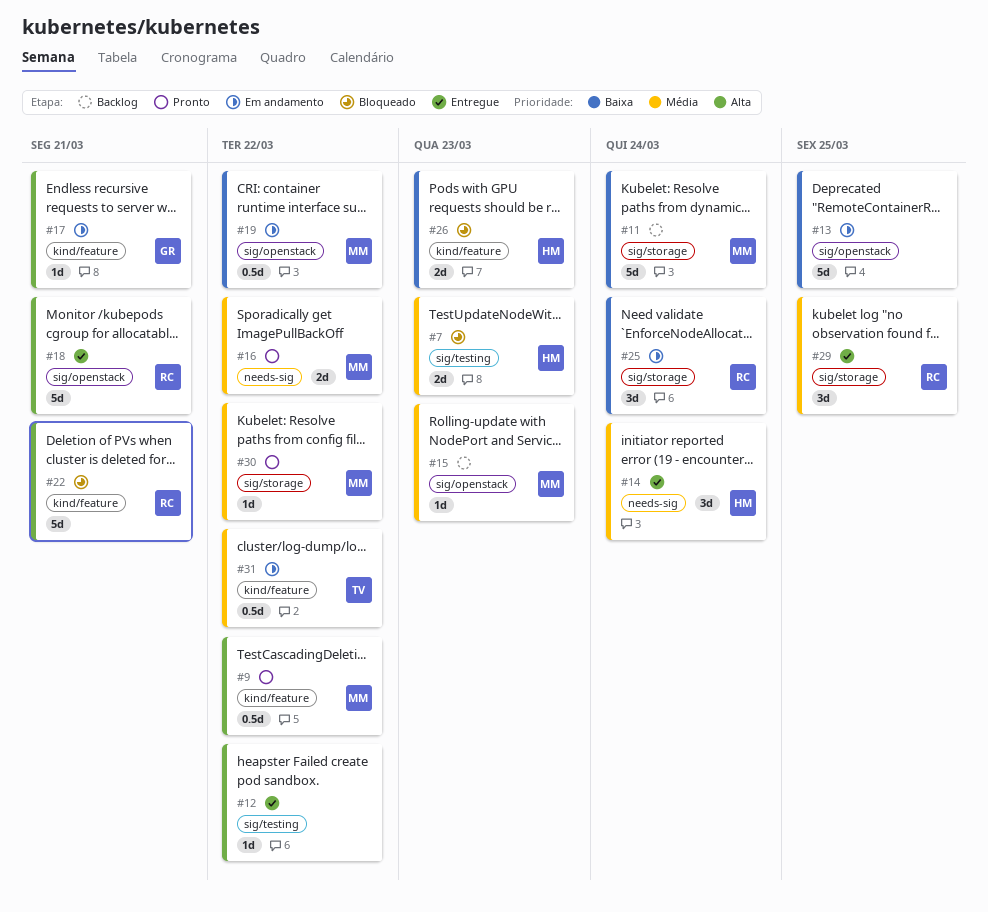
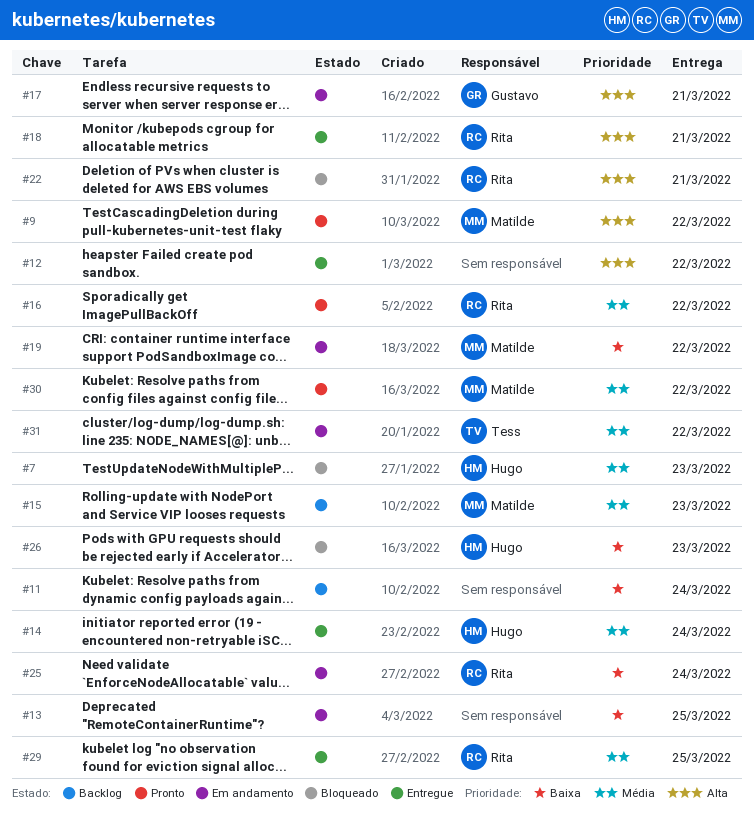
#11, owner: Matilde -> none
#16, owner: Matilde -> Rita

